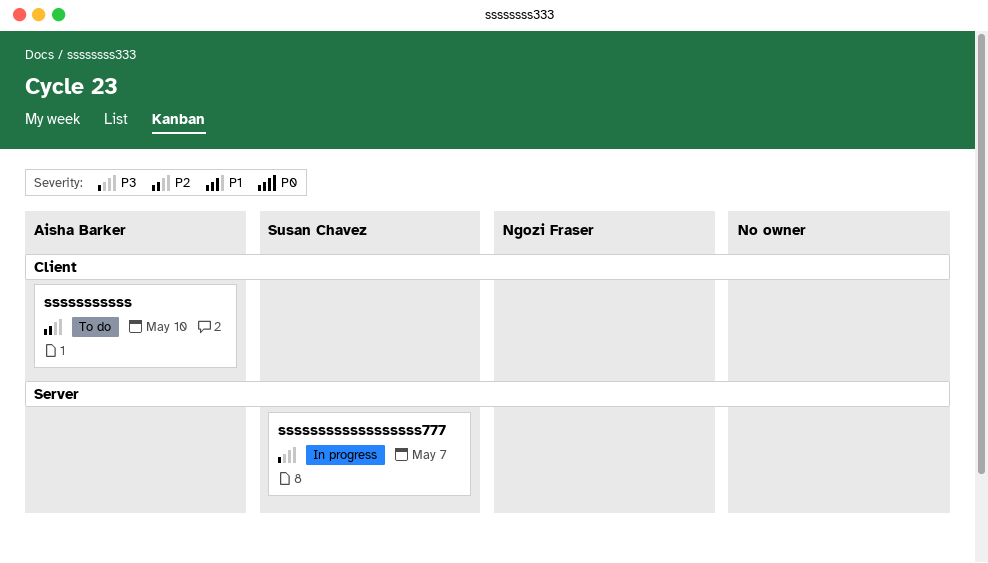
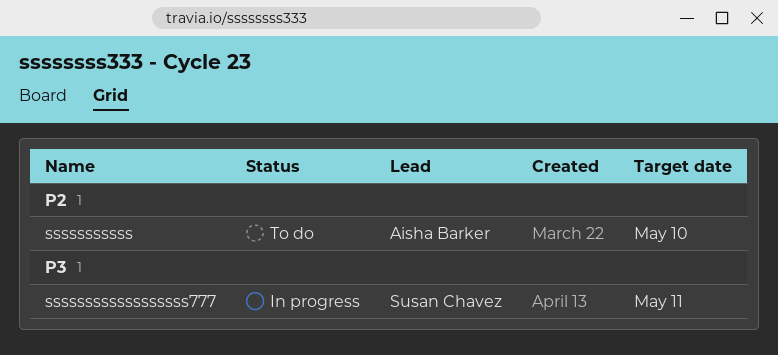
ssssssssssssssssss777, due: May 7 -> May 11

